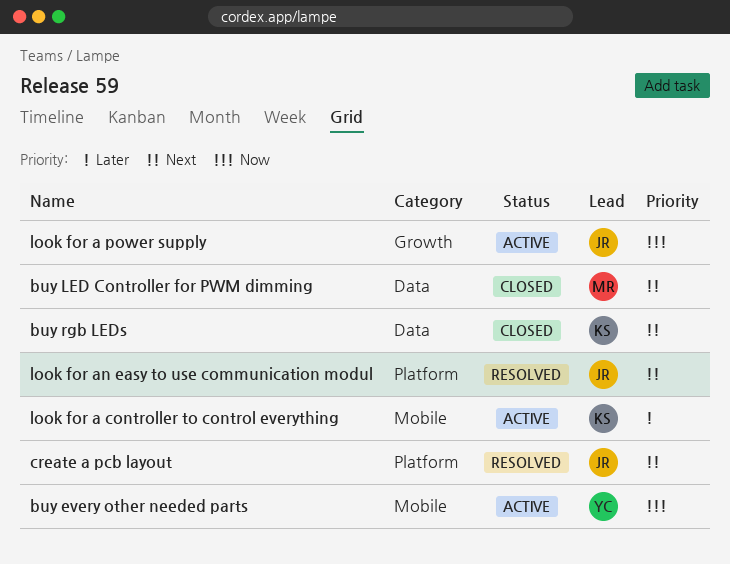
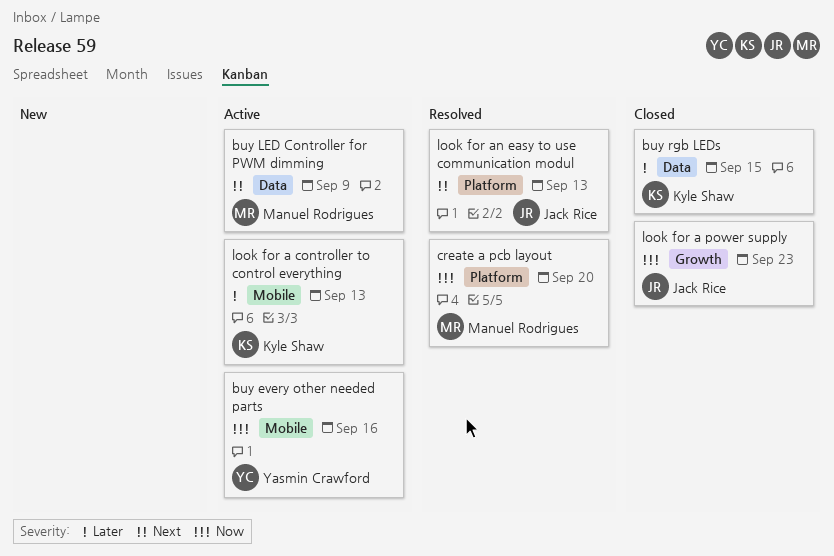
buy LED Controller for PWM dimming, status: Closed -> Active
buy rgb LEDs, priority: Next -> Later
create a pcb layout, owner: Jack Rice -> Manuel Rodrigues
create a pcb layout, priority: Next -> Now
look for a power supply, status: Active -> Closed

